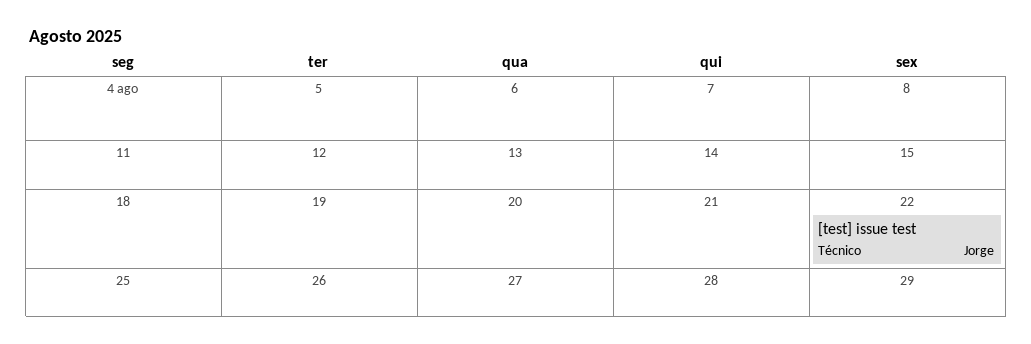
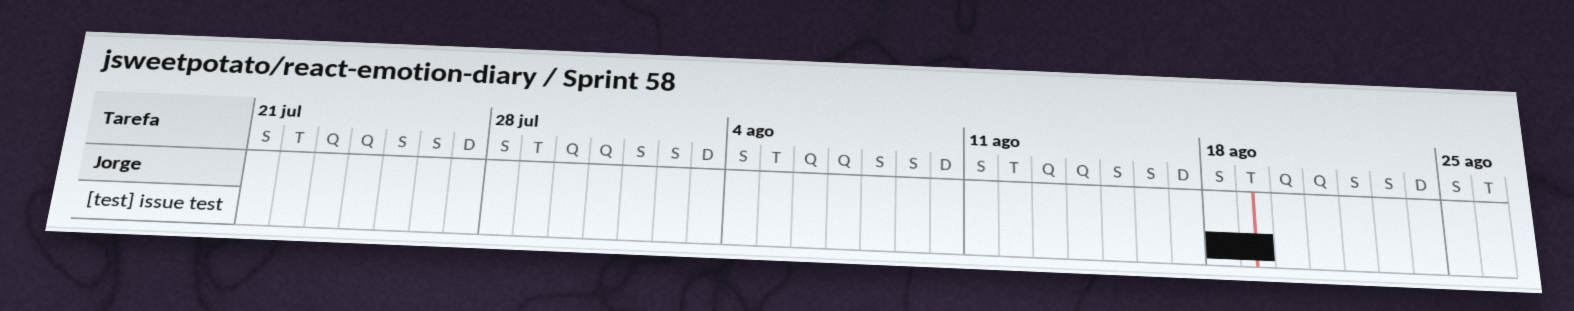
[test] issue test, due: Aug 22 -> Aug 19

